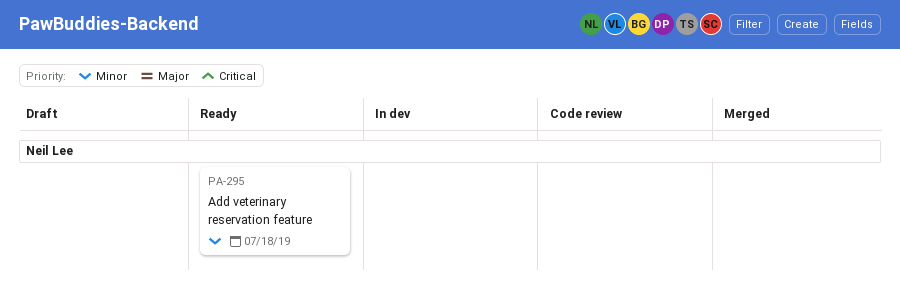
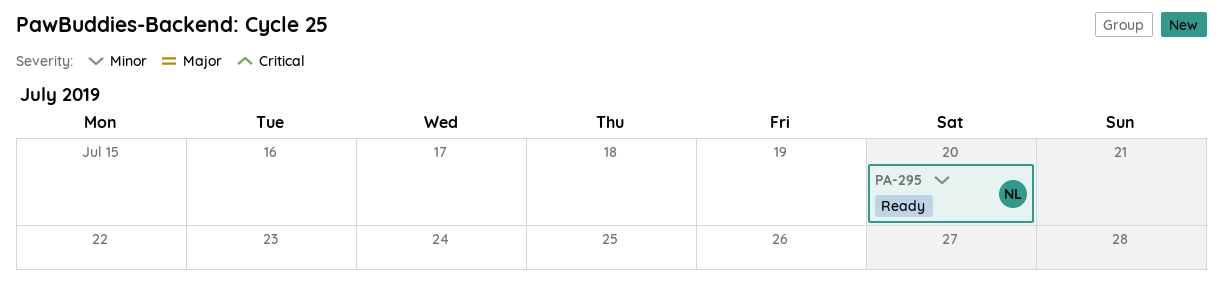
PA-295, due: Jul 18 -> Jul 20

